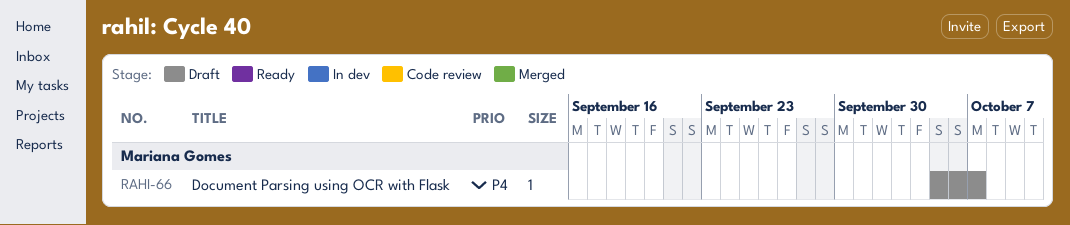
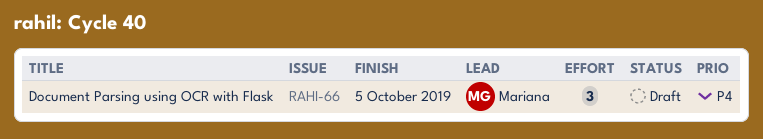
RAHI-66, estimate: 1 -> 3
RAHI-66, due: Oct 7 -> Oct 5

